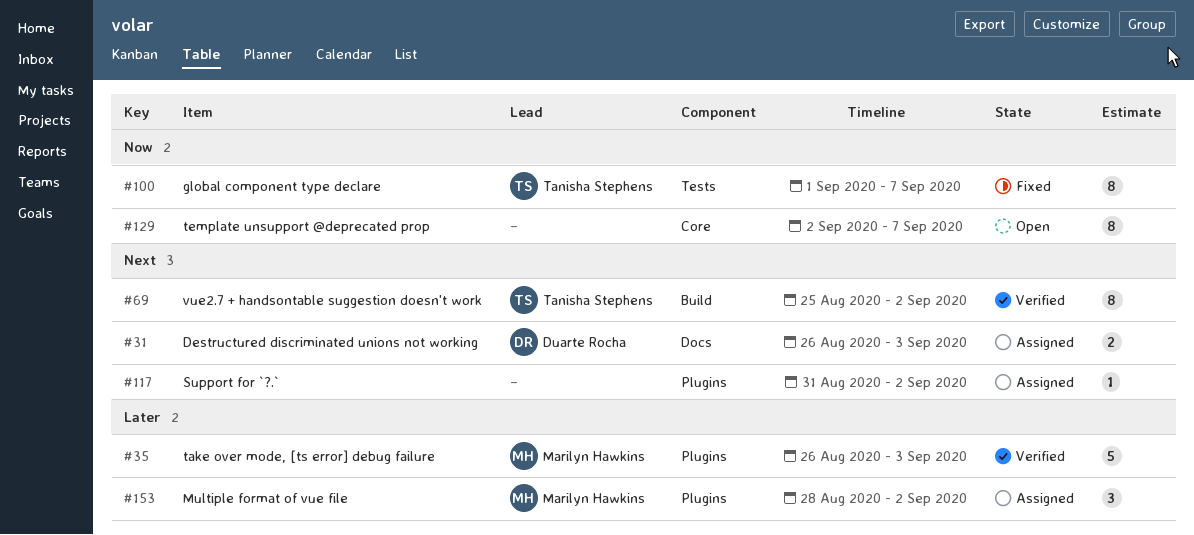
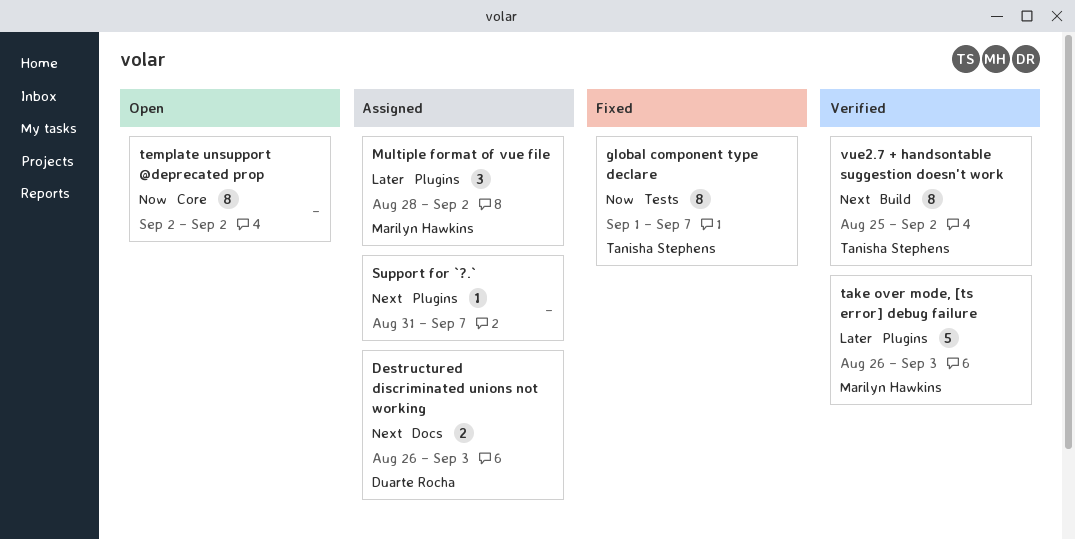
Support for `?.`, due: Sep 2 -> Sep 7
template unsupport @deprecated prop, due: Sep 7 -> Sep 2

